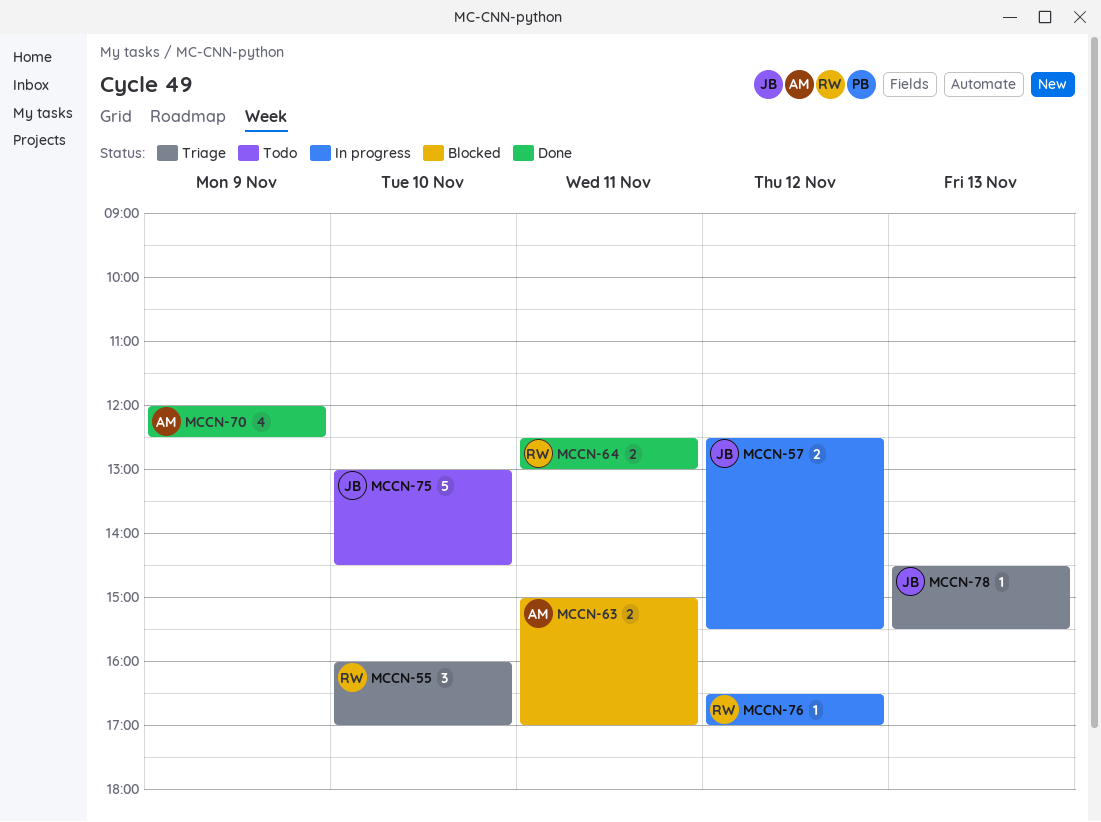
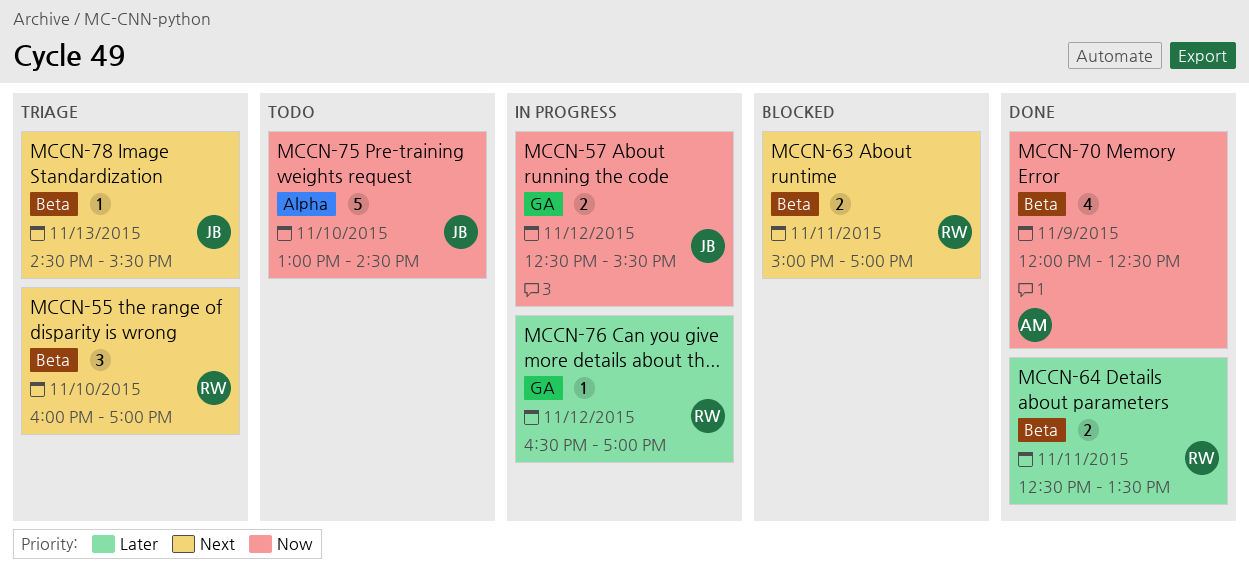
MCCN-63, owner: AM -> RW
MCCN-64, ends: 13:00 -> 13:30

